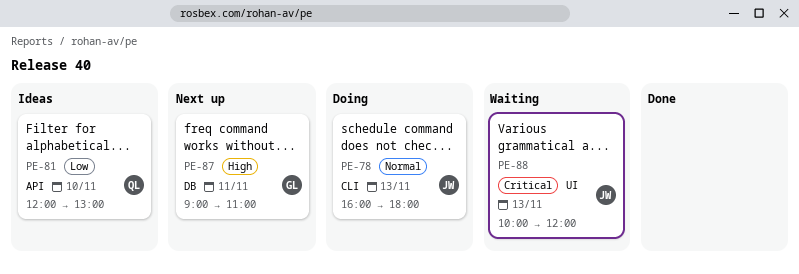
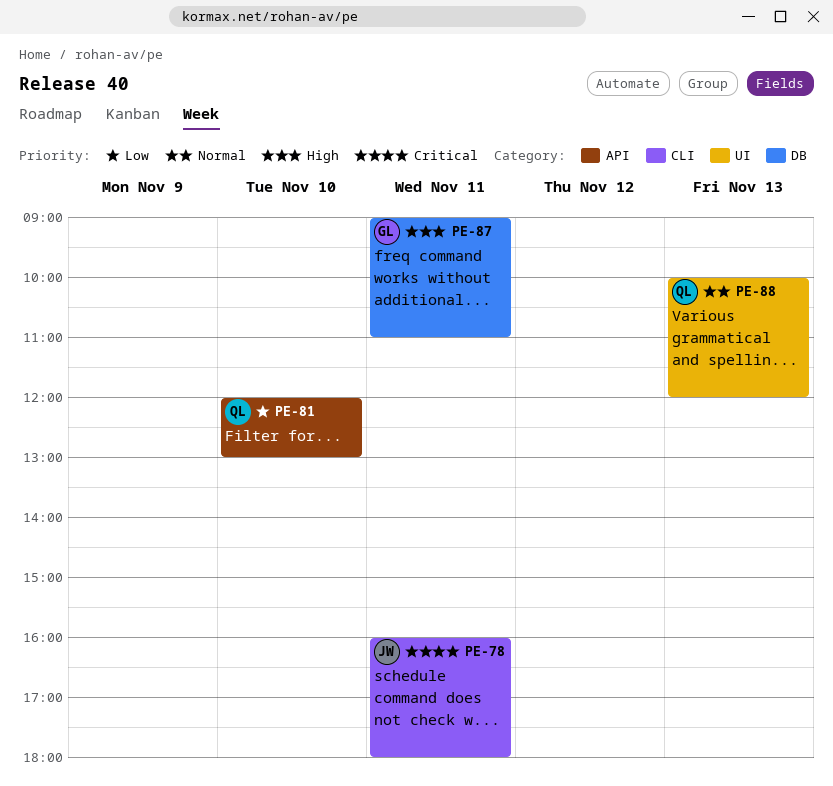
PE-78, priority: Normal -> Critical
PE-78, day: Nov 13 -> Nov 11
PE-88, owner: JW -> QL
PE-88, priority: Critical -> Normal

